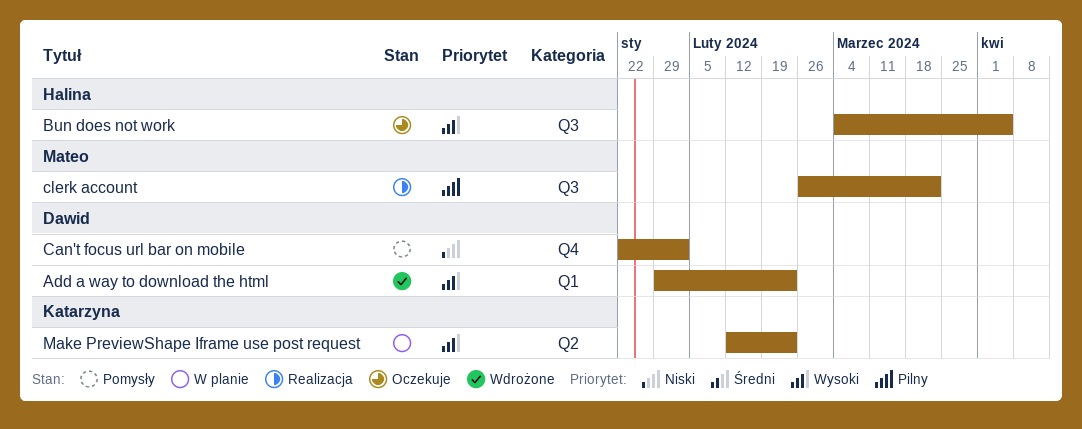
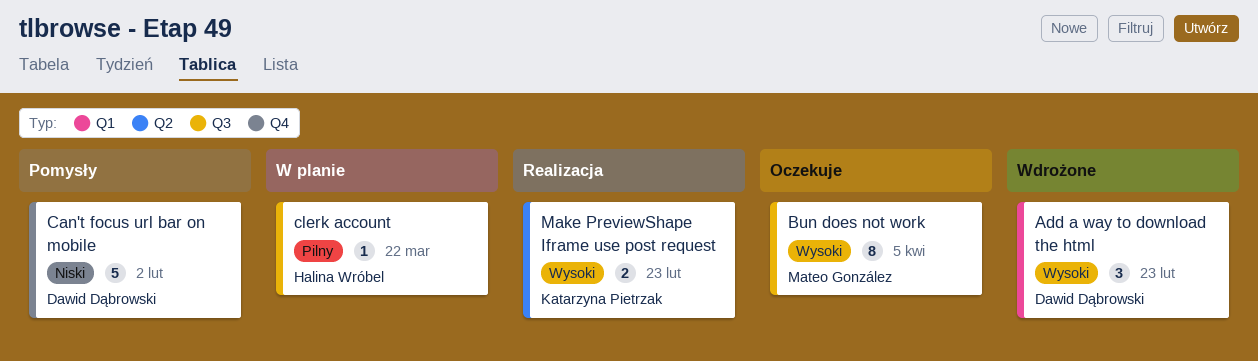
Bun does not work, owner: Halina Wróbel -> Mateo González
clerk account, status: Realizacja -> W planie
clerk account, owner: Mateo González -> Halina Wróbel
Make PreviewShape Iframe use post request, status: W planie -> Realizacja

